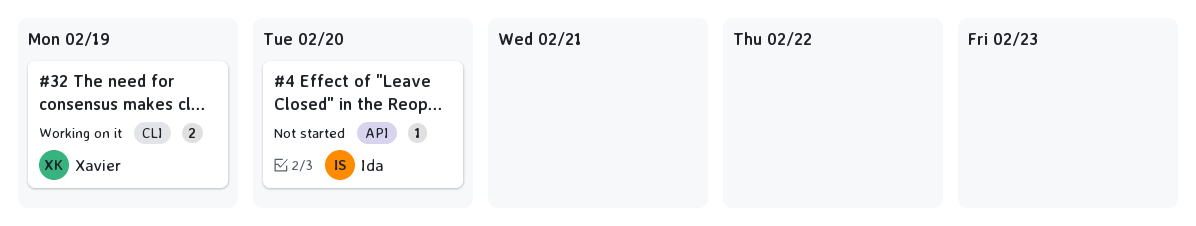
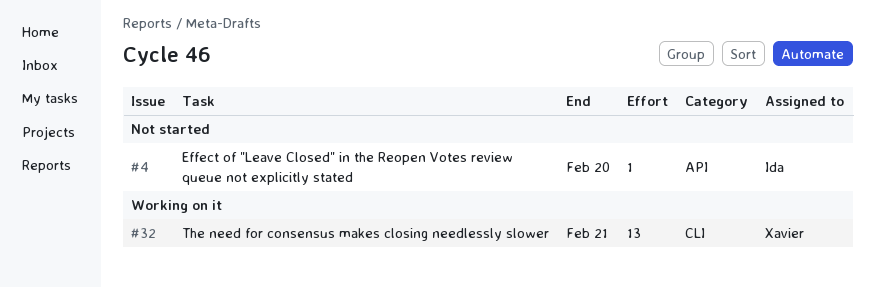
#32, estimate: 2 -> 13
#32, due: Feb 19 -> Feb 21

